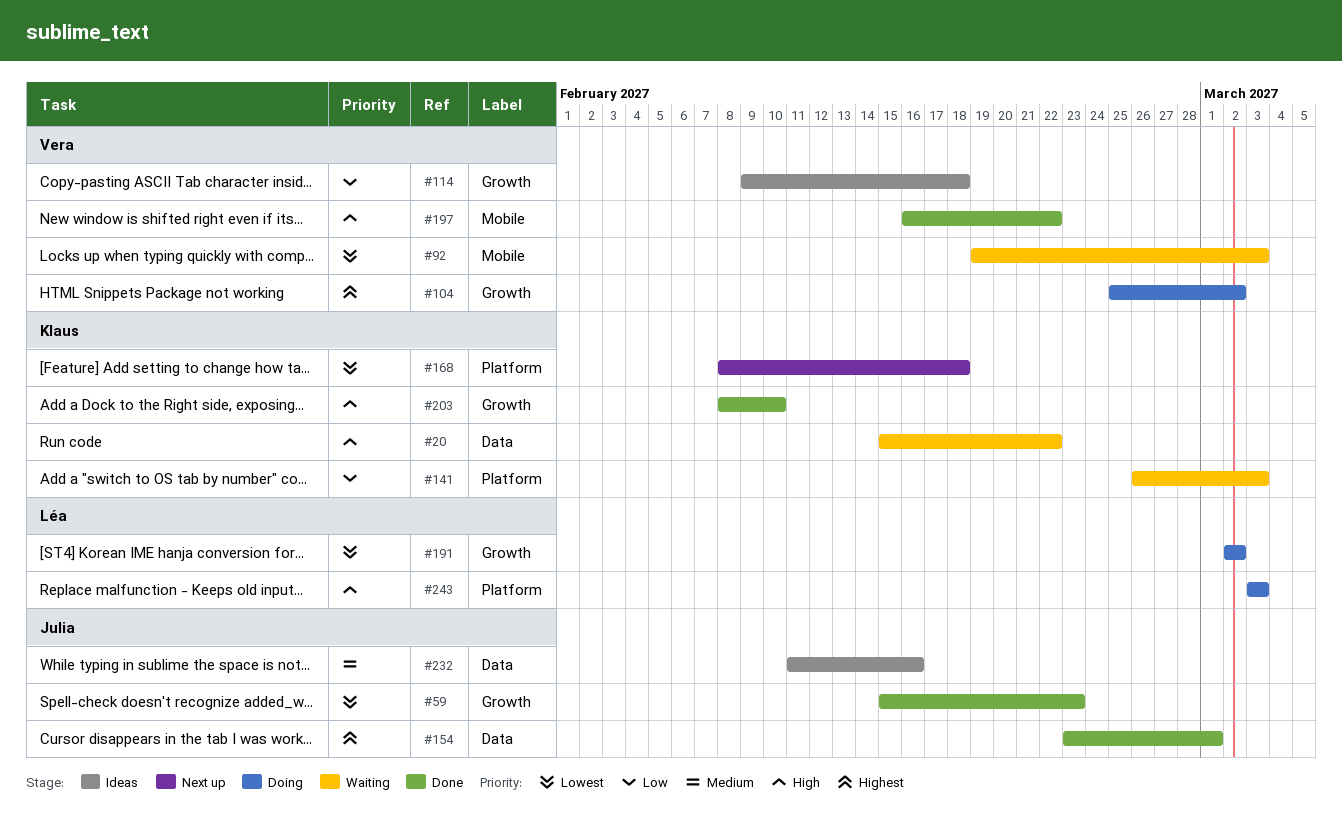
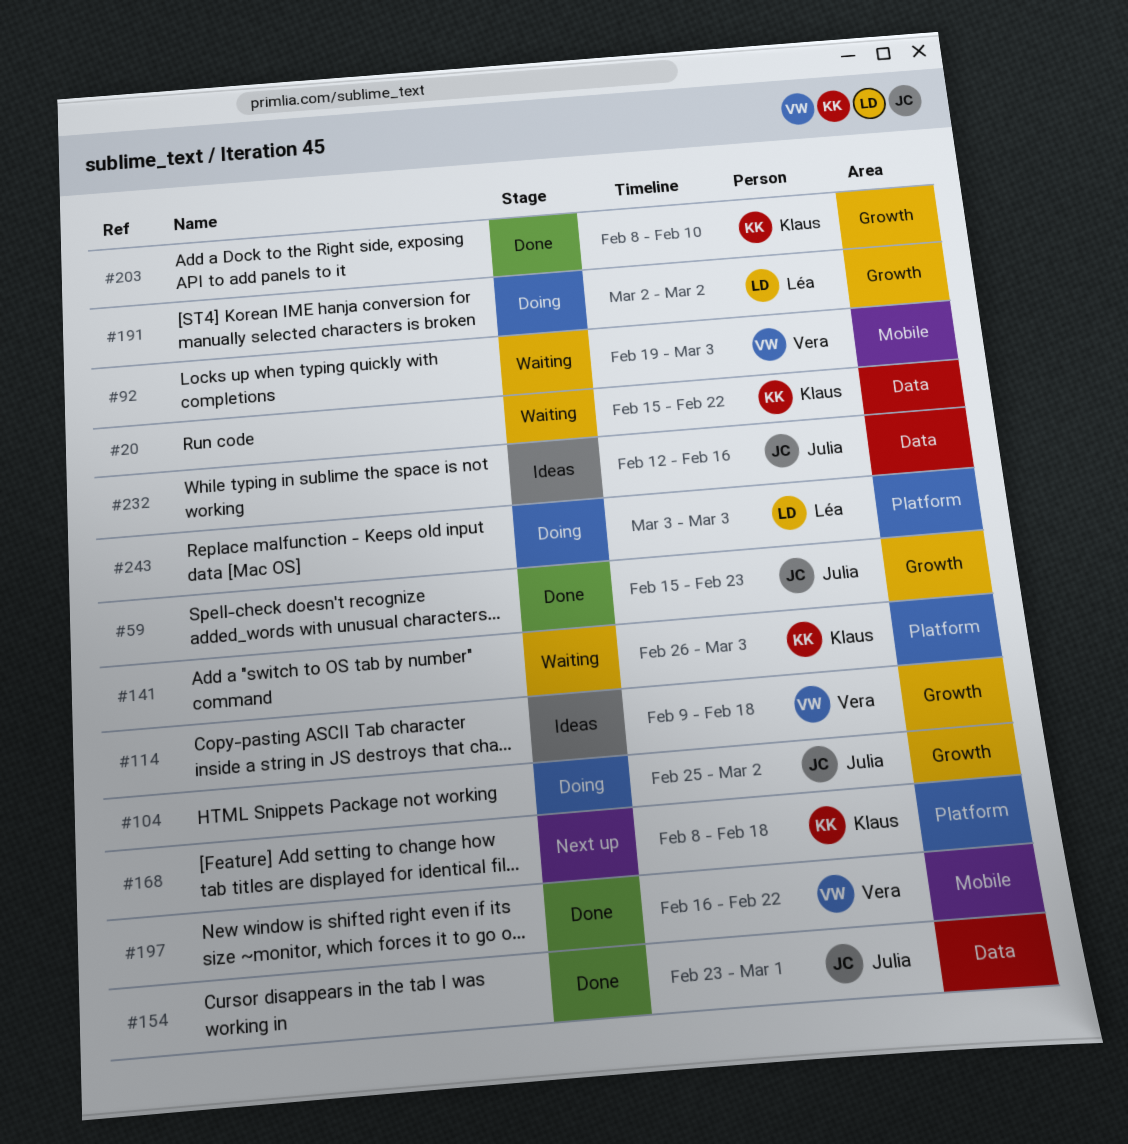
#104, owner: Vera -> Julia
#232, start: Feb 11 -> Feb 12

